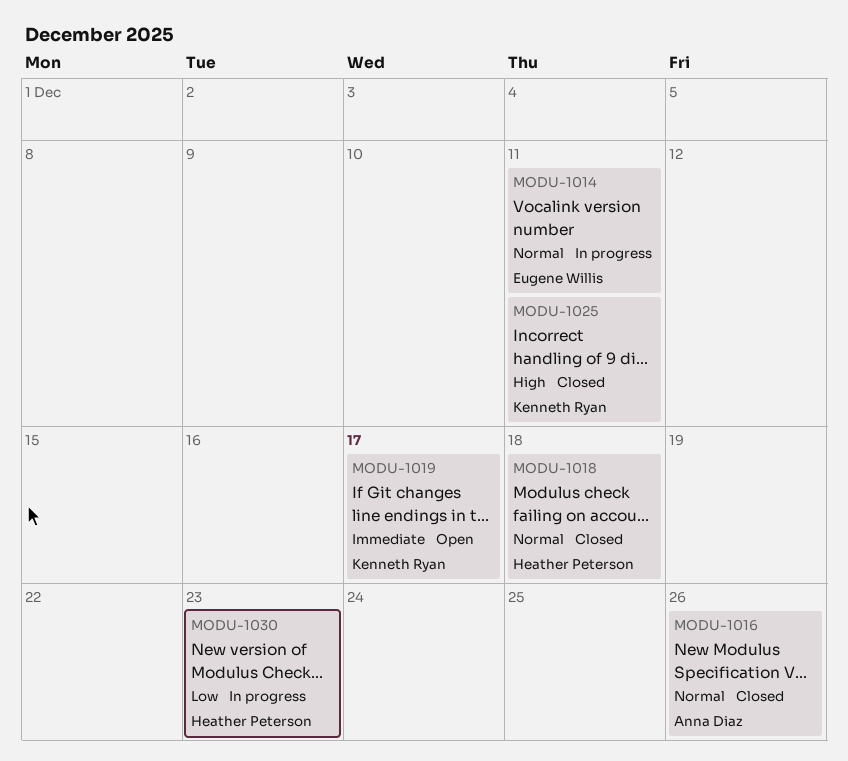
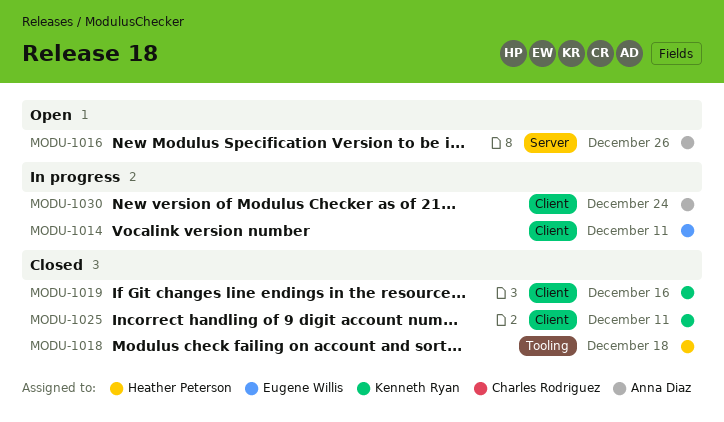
MODU-1016, status: Closed -> Open
MODU-1019, status: Open -> Closed
MODU-1019, due: Dec 17 -> Dec 16
MODU-1030, owner: Heather Peterson -> Anna Diaz
MODU-1030, due: Dec 23 -> Dec 24

